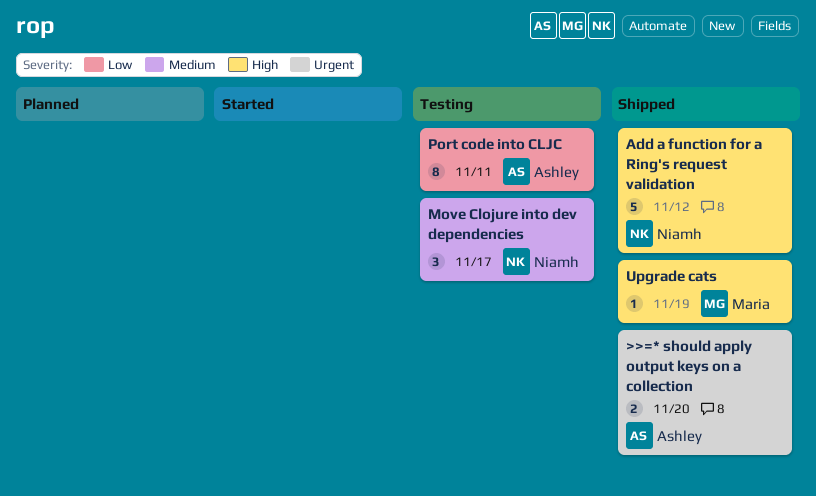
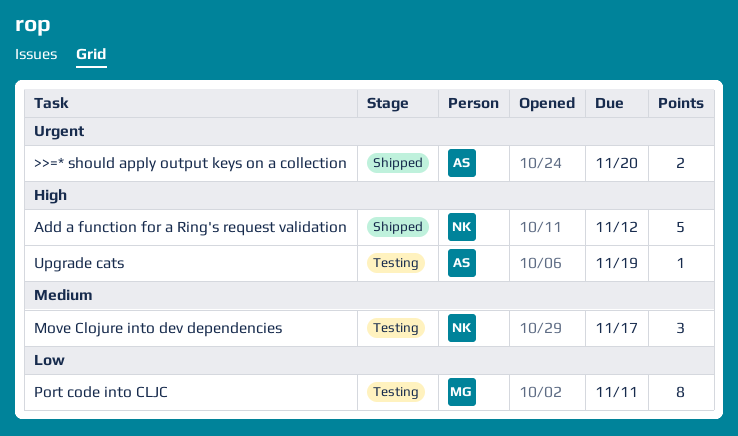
Port code into CLJC, owner: Ashley -> Maria
Upgrade cats, status: Shipped -> Testing
Upgrade cats, owner: Maria -> Ashley

